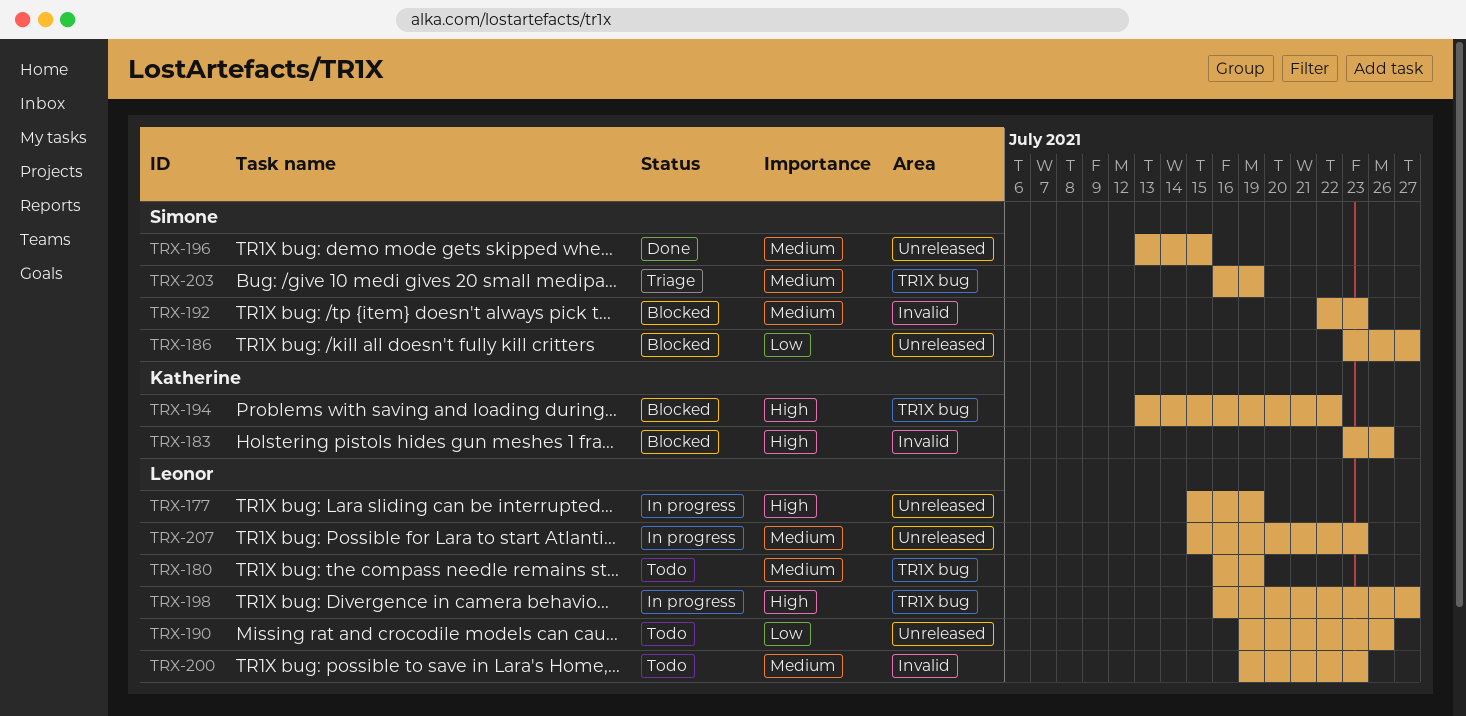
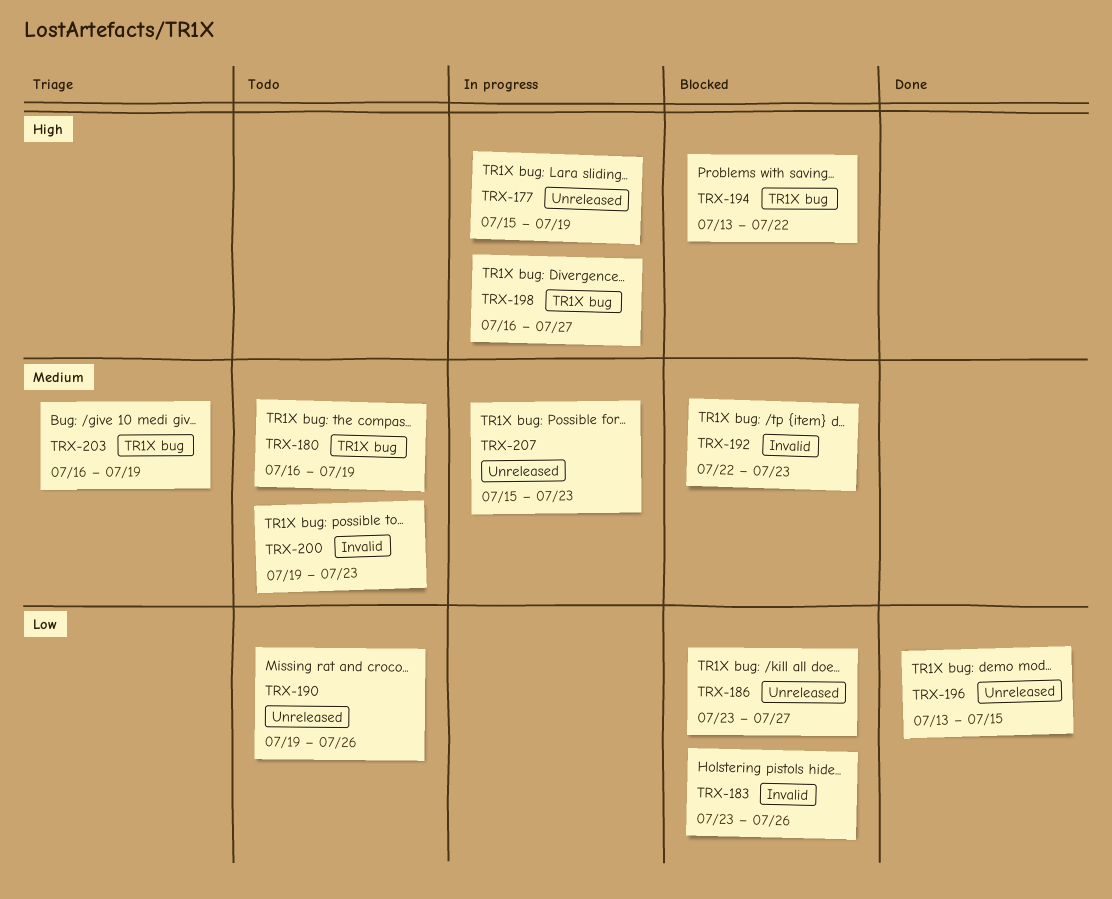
TRX-183, priority: High -> Low
TRX-196, priority: Medium -> Low

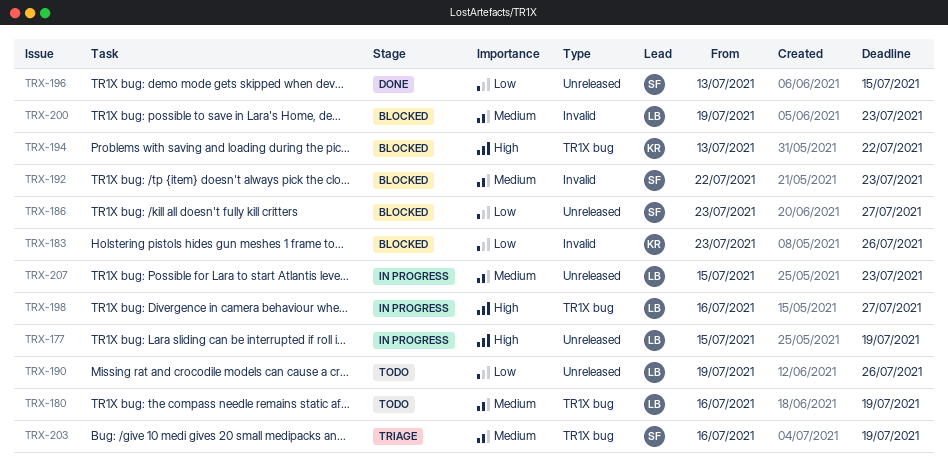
TRX-200, status: Todo -> Blocked

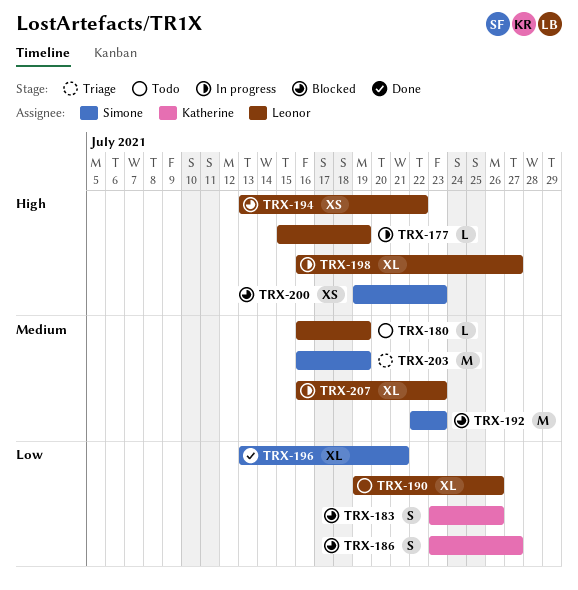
TRX-186, owner: Simone -> Katherine
TRX-194, owner: Katherine -> Leonor
TRX-196, due: Jul 15 -> Jul 21
TRX-200, owner: Leonor -> Simone
TRX-200, priority: Medium -> High
TRX-207, start: Jul 15 -> Jul 16

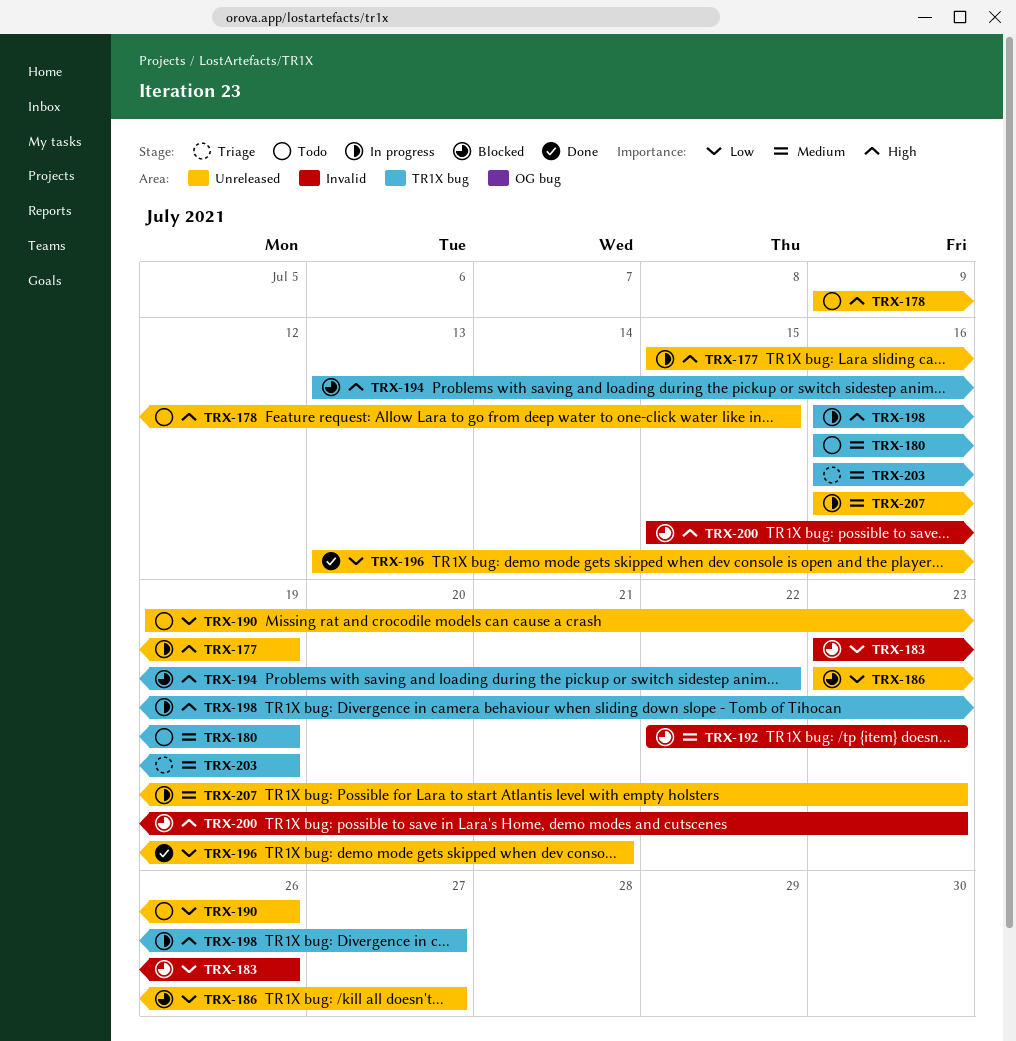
TRX-178: none -> present
TRX-200, start: Jul 19 -> Jul 15

